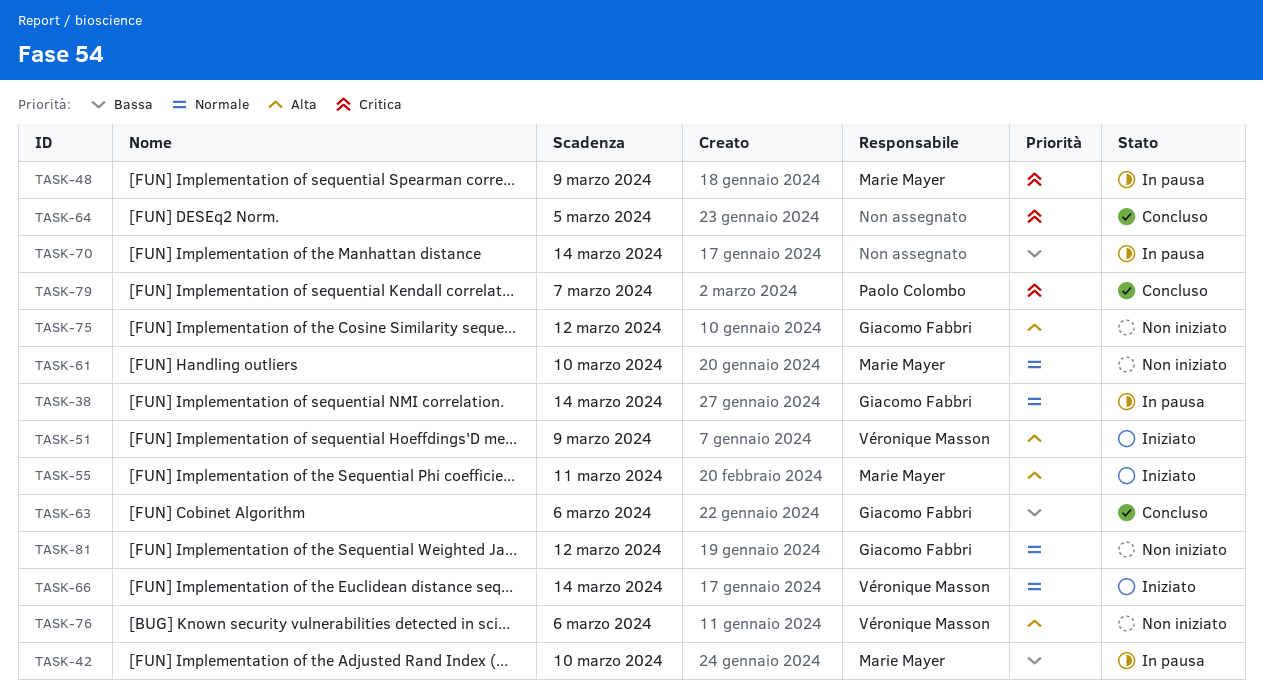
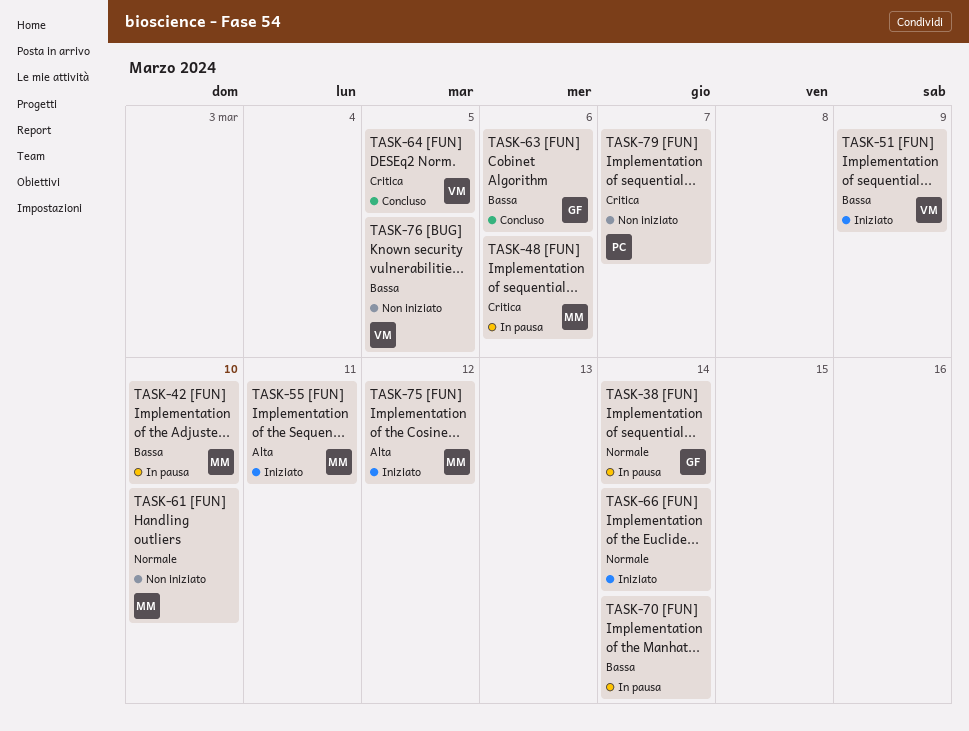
TASK-48, due: Mar 9 -> Mar 6
TASK-51, priority: Alta -> Bassa
TASK-64, owner: none -> Véronique Masson
TASK-66, owner: Véronique Masson -> none
TASK-75, status: Non iniziato -> Iniziato
TASK-75, owner: Giacomo Fabbri -> Marie Mayer
TASK-76, priority: Alta -> Bassa
TASK-76, due: Mar 6 -> Mar 5
TASK-79, status: Concluso -> Non iniziato
TASK-81: present -> none

